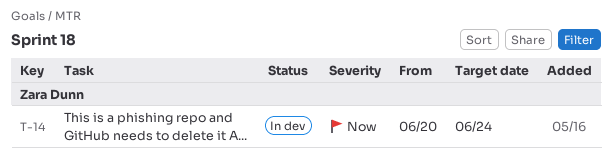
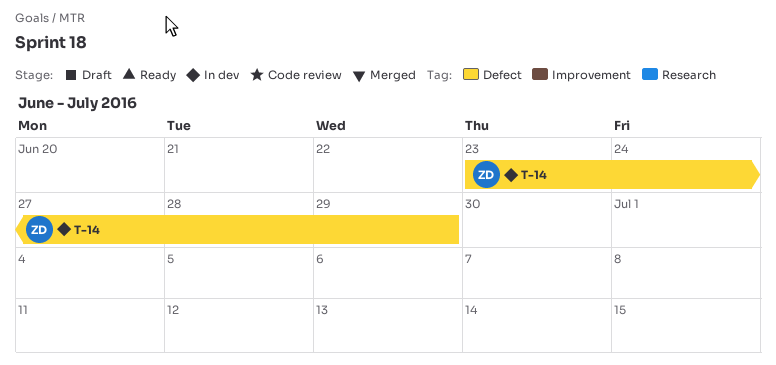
T-14, start: Jun 20 -> Jun 23
T-14, due: Jun 24 -> Jun 29

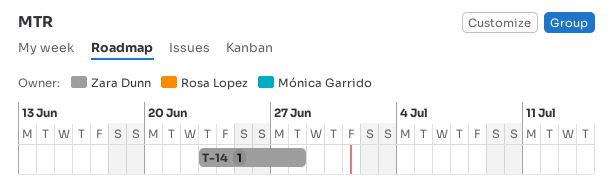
T-14, due: Jun 29 -> Jun 28

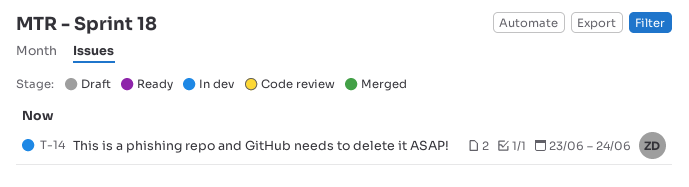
T-14, due: Jun 28 -> Jun 24

